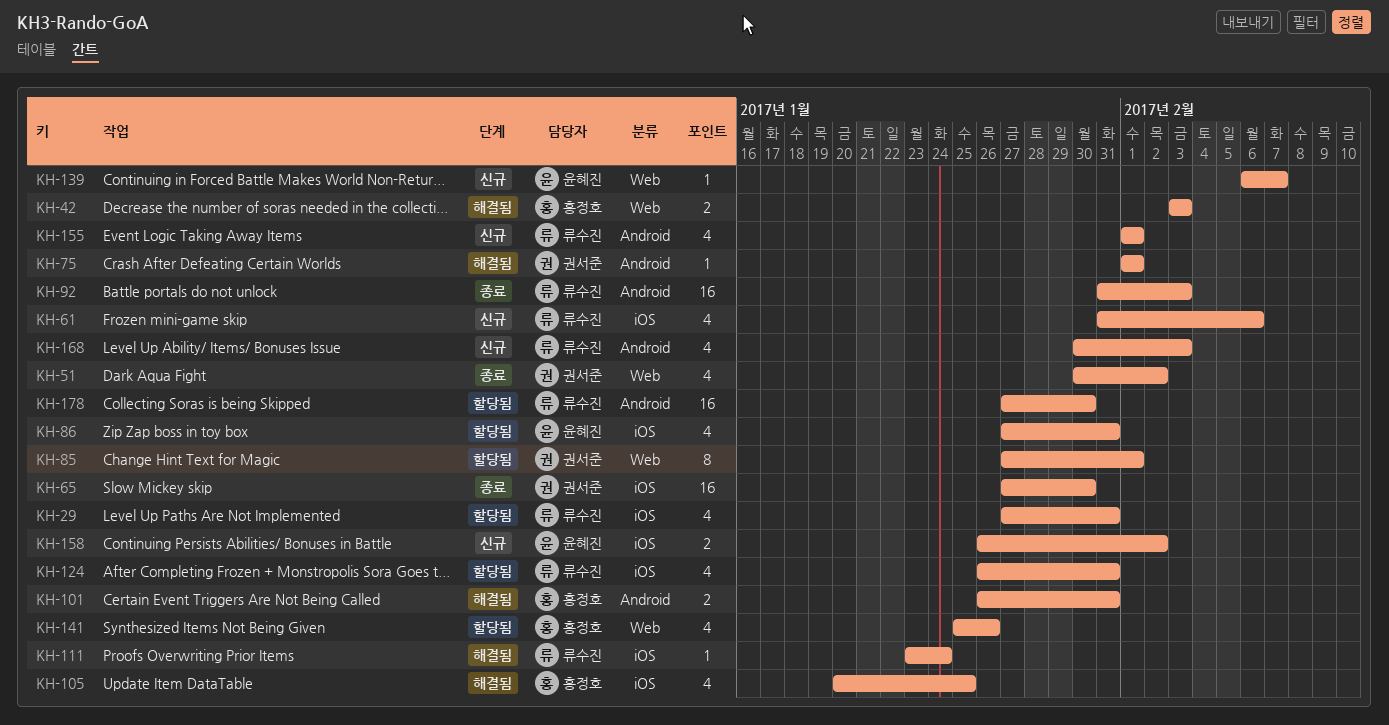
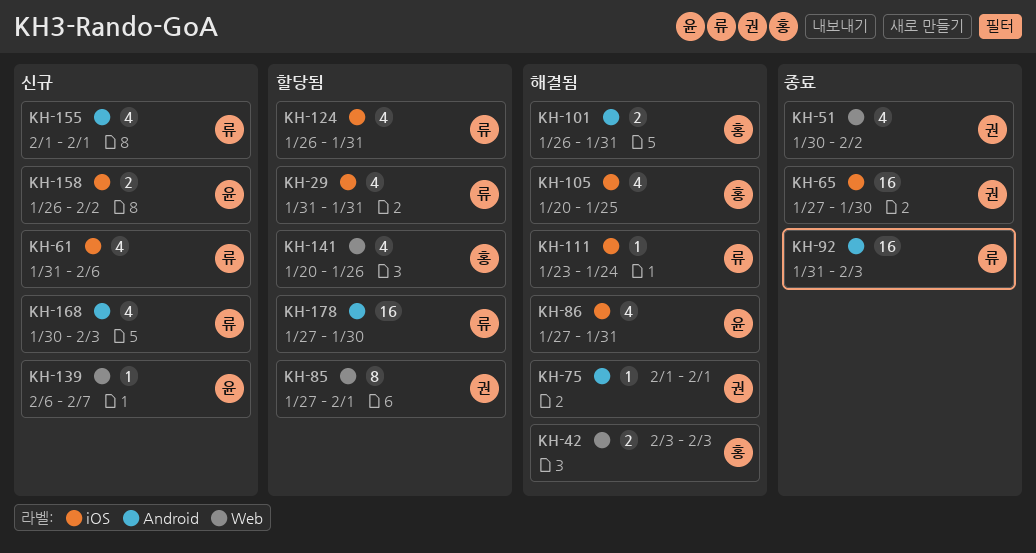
KH-29, start: Jan 27 -> Jan 31
KH-86, status: 할당됨 -> 해결됨
KH-141, start: Jan 25 -> Jan 20

